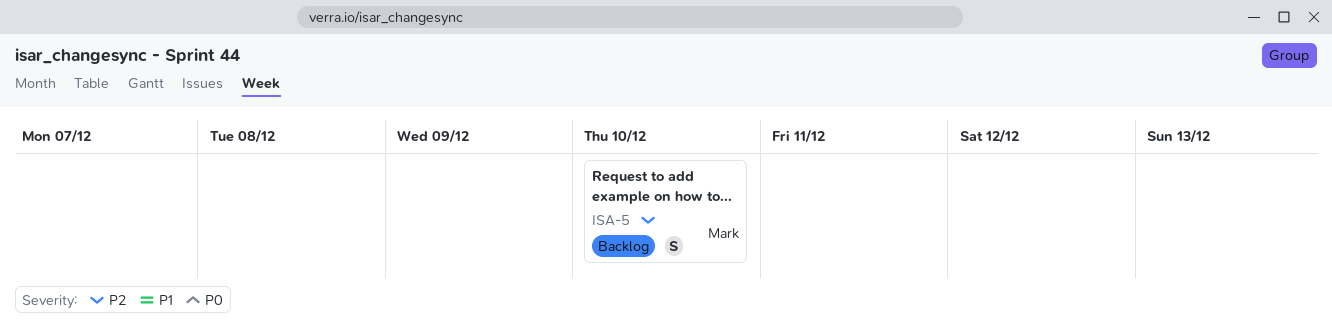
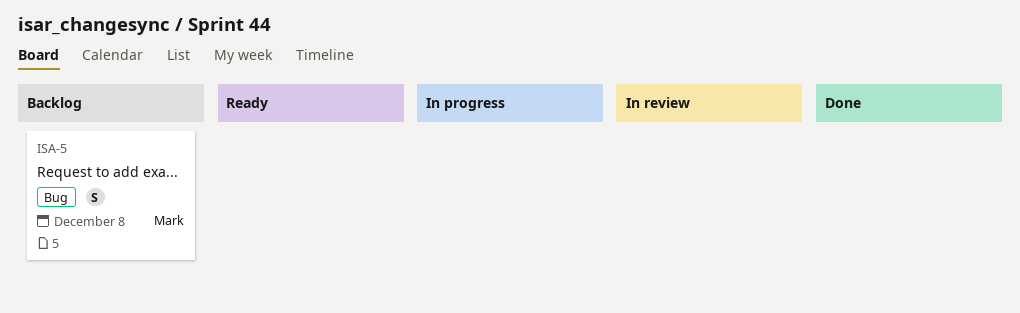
ISA-5, due: Dec 10 -> Dec 8

